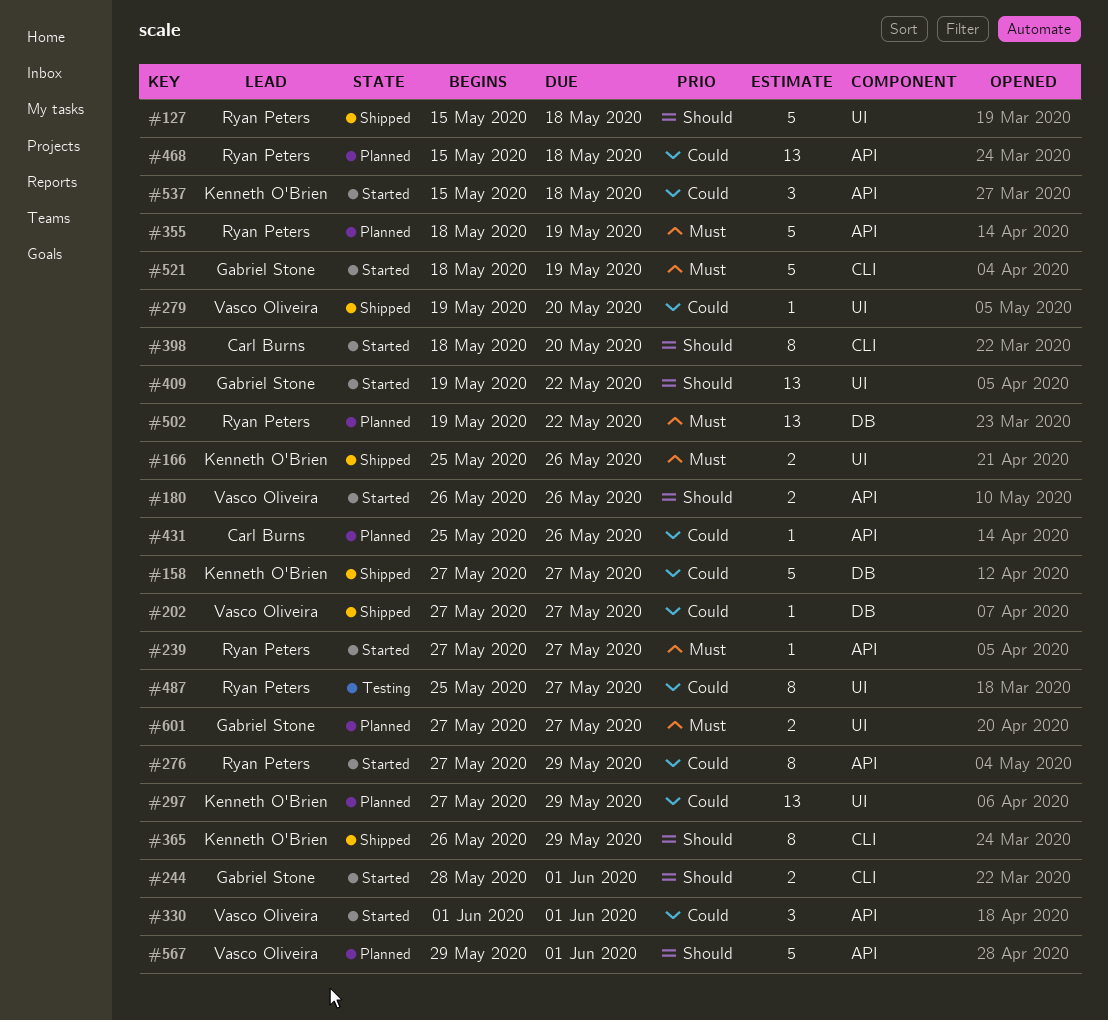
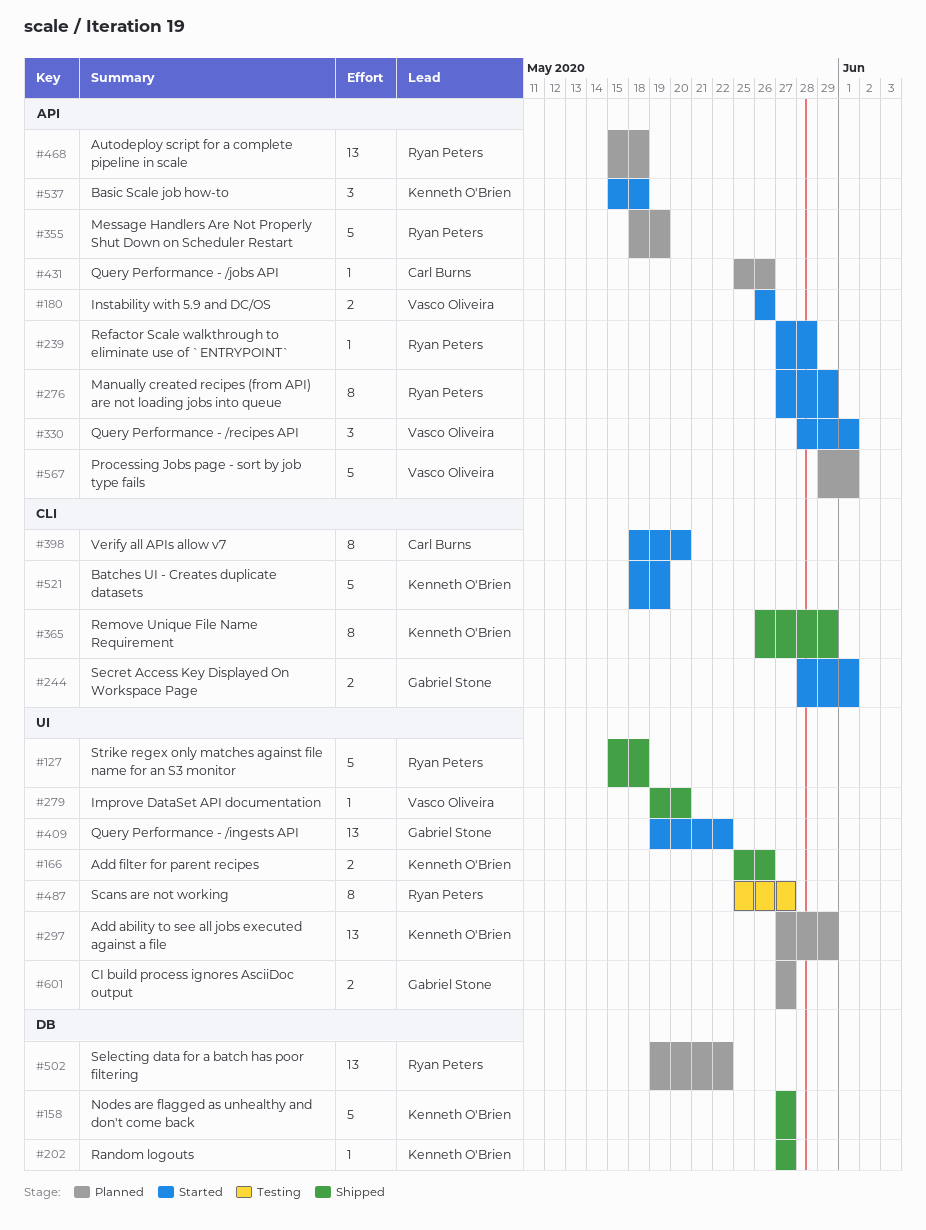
#202, owner: Vasco Oliveira -> Kenneth O'Brien
#239, due: May 27 -> May 28
#330, start: Jun 1 -> May 28
#521, owner: Gabriel Stone -> Kenneth O'Brien

